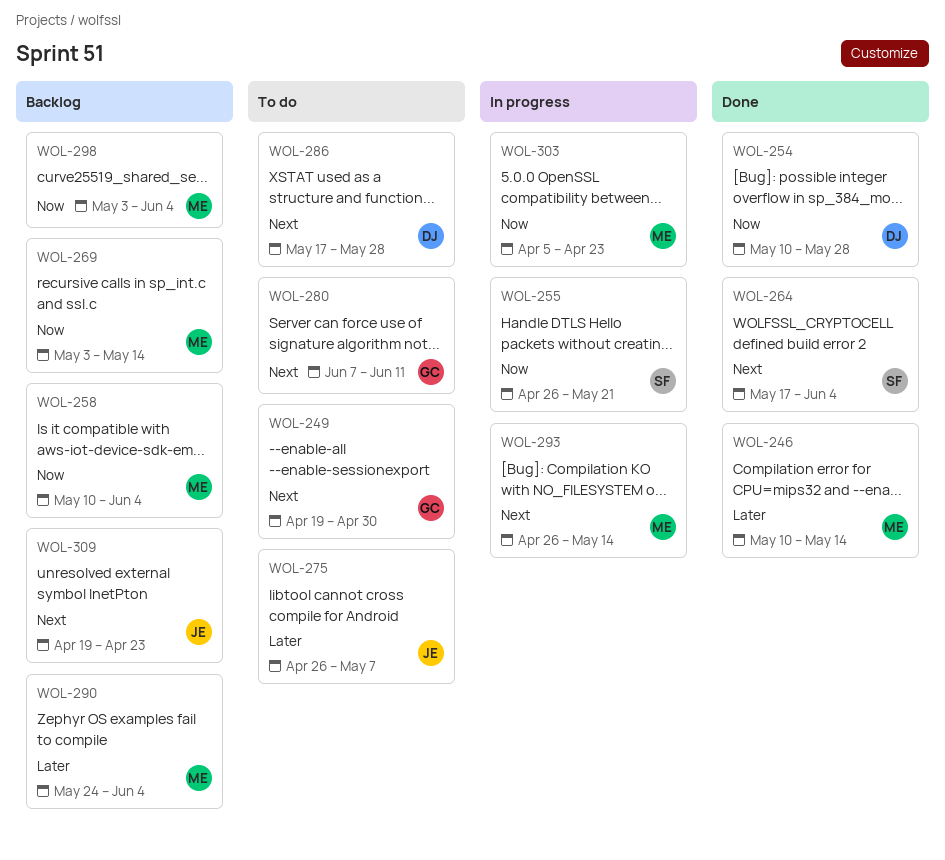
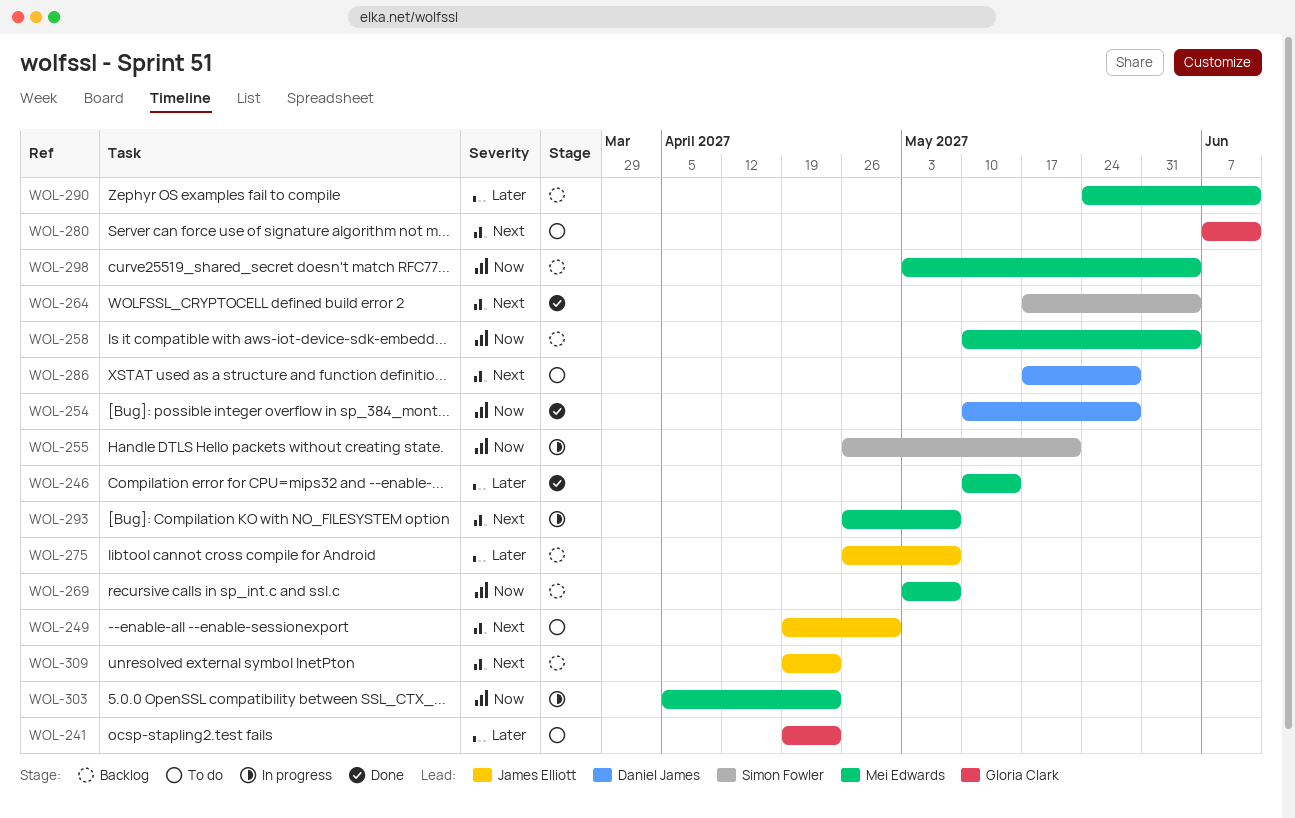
WOL-241: none -> present
WOL-249, owner: Gloria Clark -> James Elliott
WOL-269, due: May 14 -> May 7
WOL-275, status: To do -> Backlog
WOL-290, due: Jun 4 -> Jun 11
WOL-293, due: May 14 -> May 7

